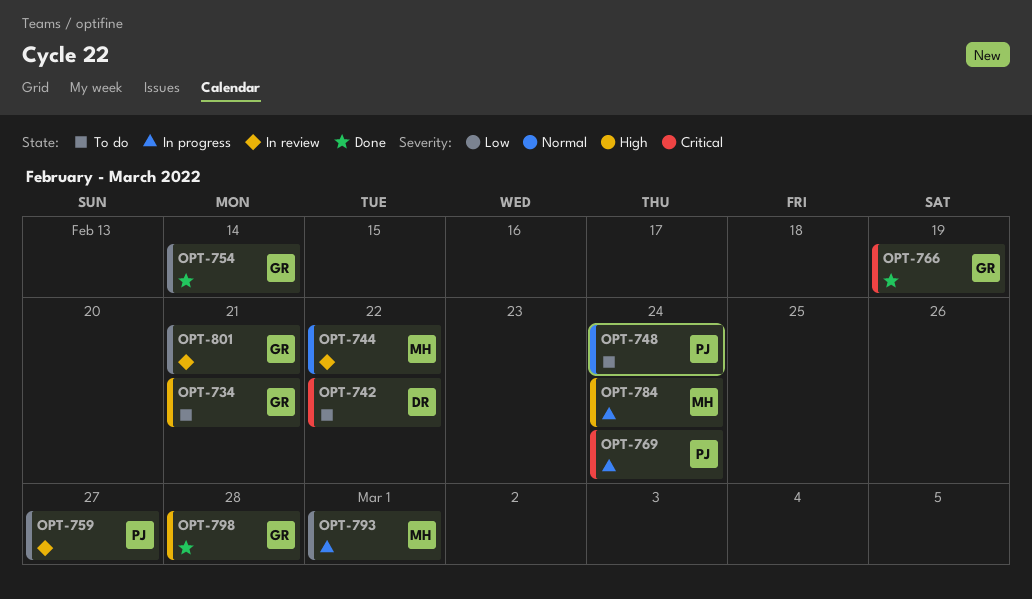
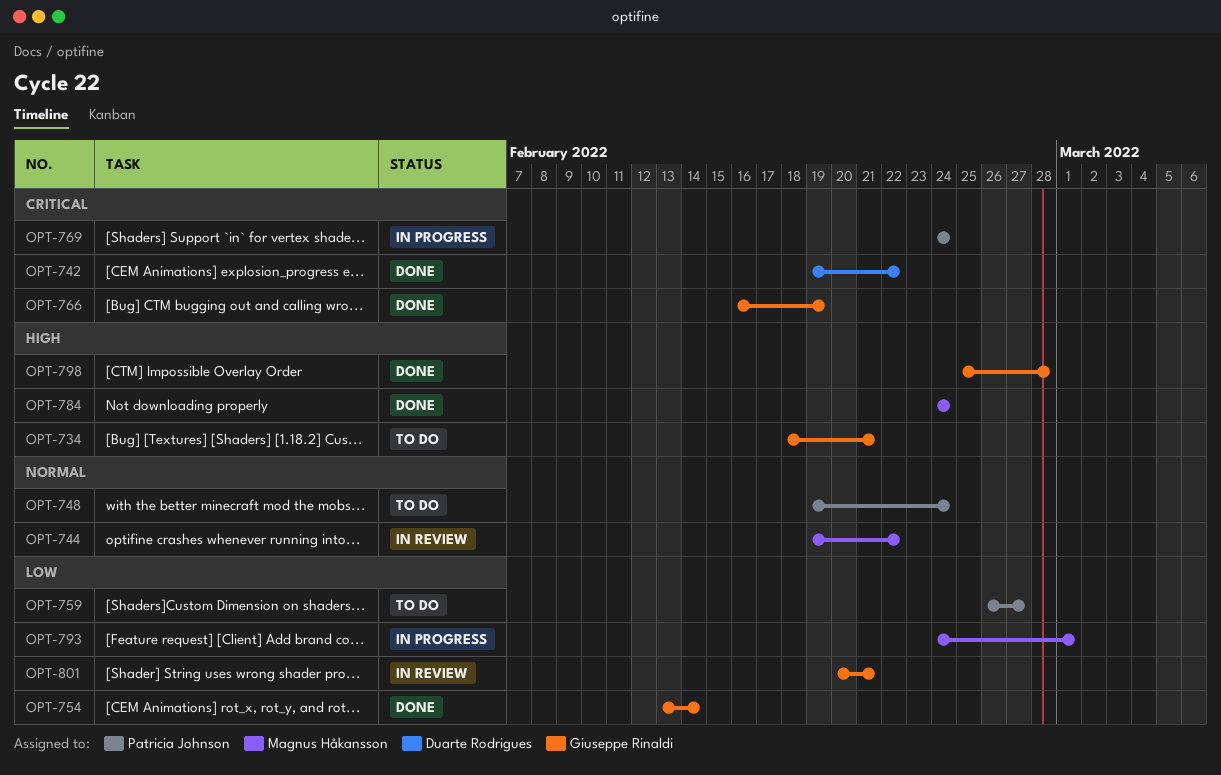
OPT-742, status: To do -> Done
OPT-759, status: In review -> To do
OPT-784, status: In progress -> Done

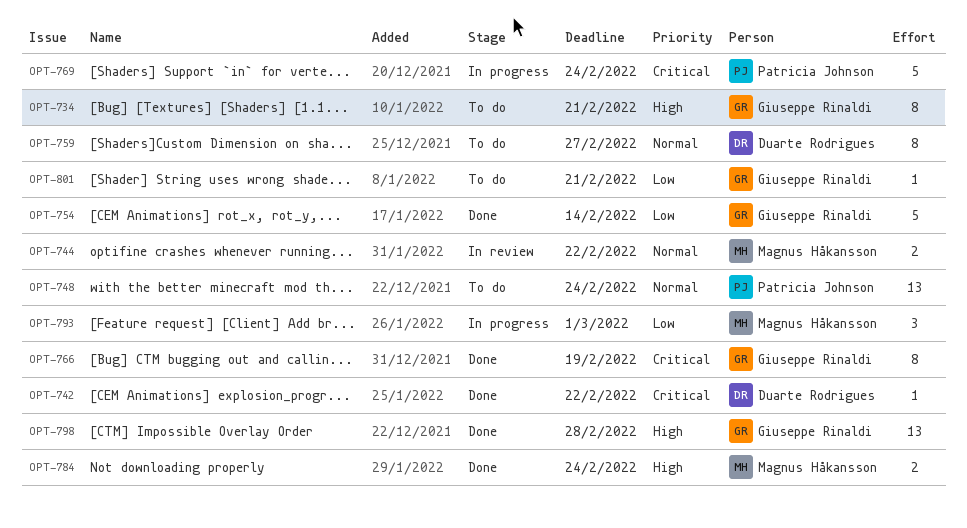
OPT-759, owner: Patricia Johnson -> Duarte Rodrigues
OPT-759, priority: Low -> Normal
OPT-801, status: In review -> To do

